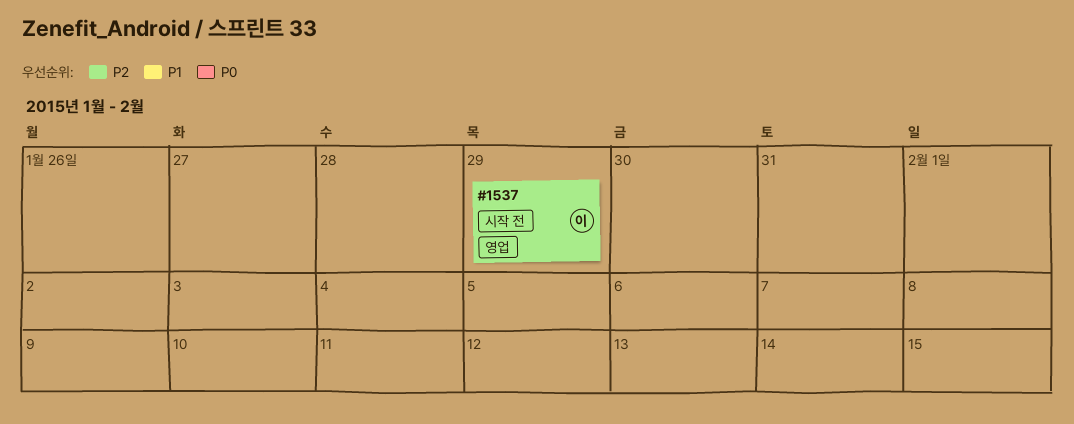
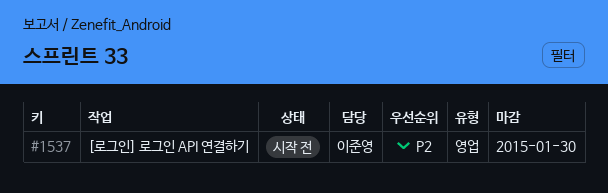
#1537, due: Jan 29 -> Jan 30

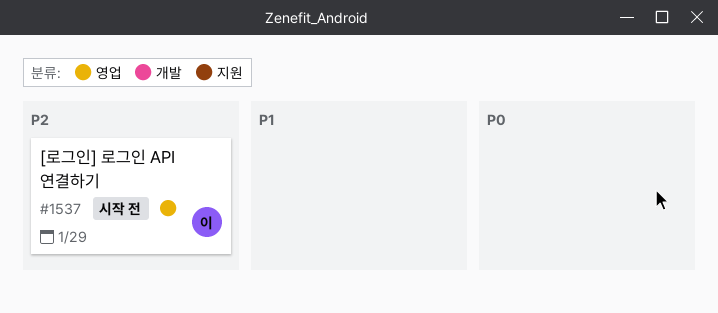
#1537, due: Jan 30 -> Jan 29

